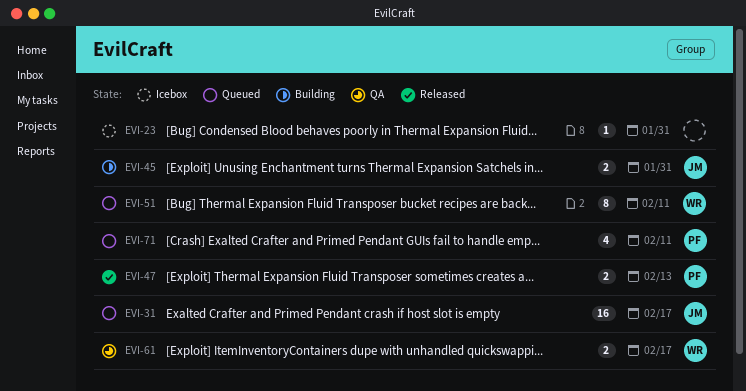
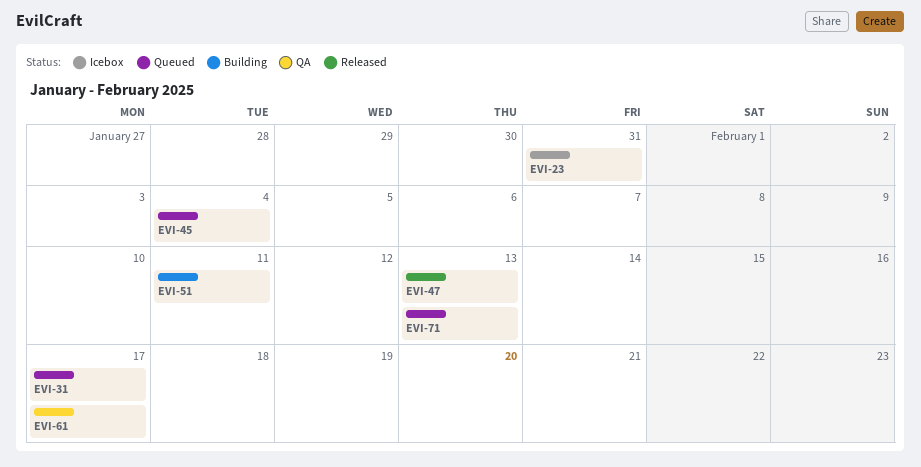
EVI-45, status: Building -> Queued
EVI-45, due: Jan 31 -> Feb 4
EVI-51, status: Queued -> Building
EVI-71, due: Feb 11 -> Feb 13

